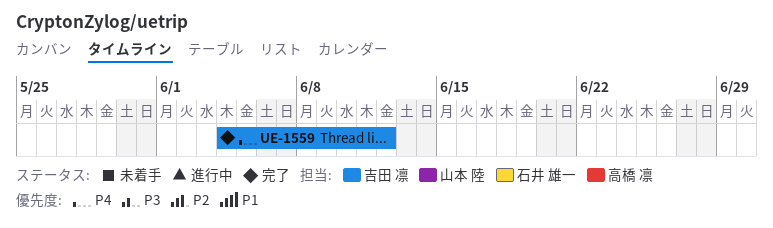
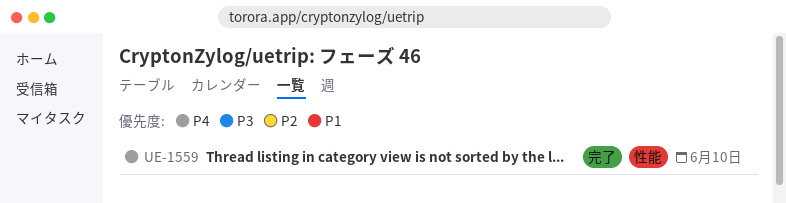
UE-1559, due: Jun 12 -> Jun 10

